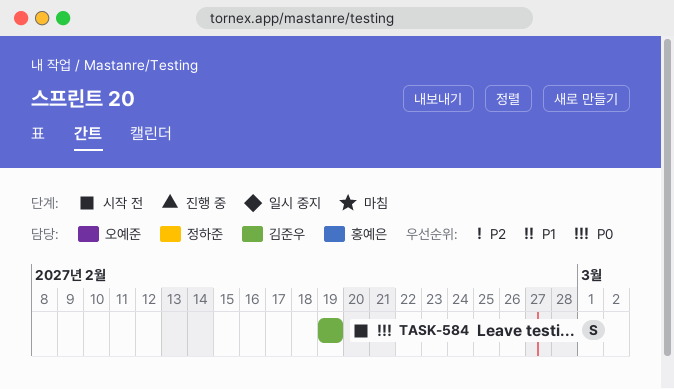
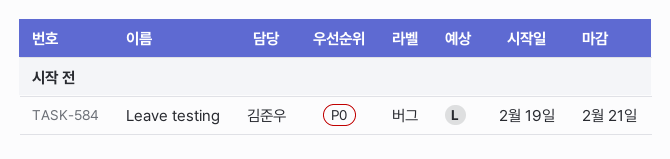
TASK-584, estimate: S -> L
TASK-584, due: Feb 19 -> Feb 21

